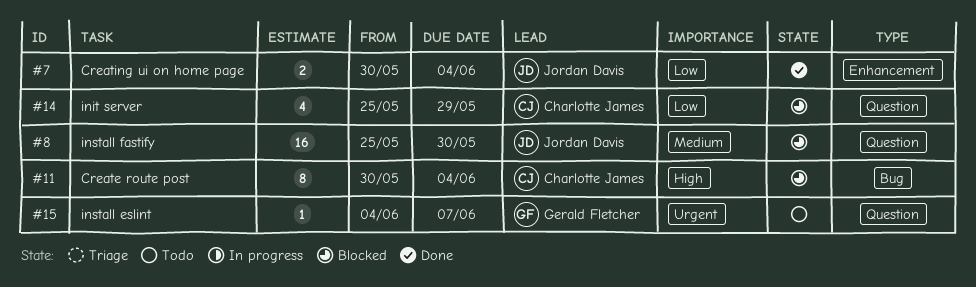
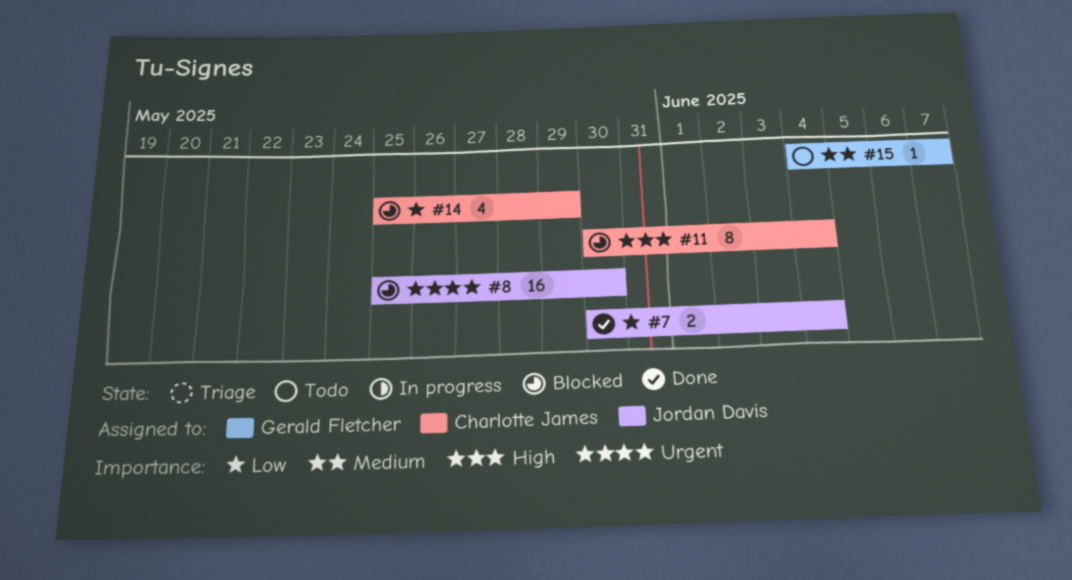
#8, priority: Medium -> Urgent
#15, priority: Urgent -> Medium

